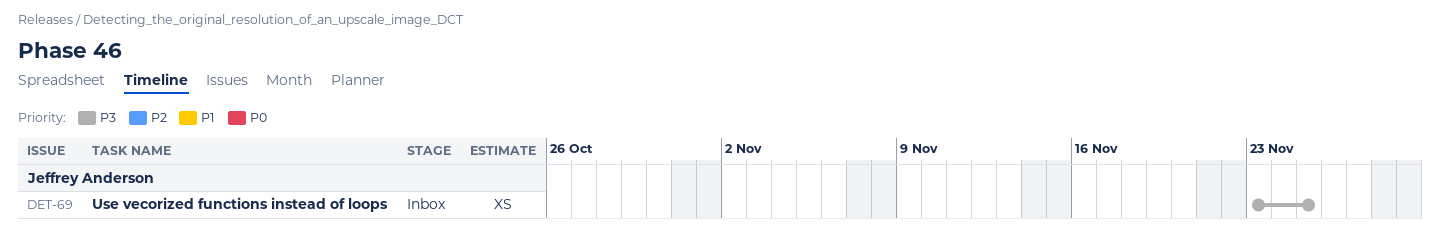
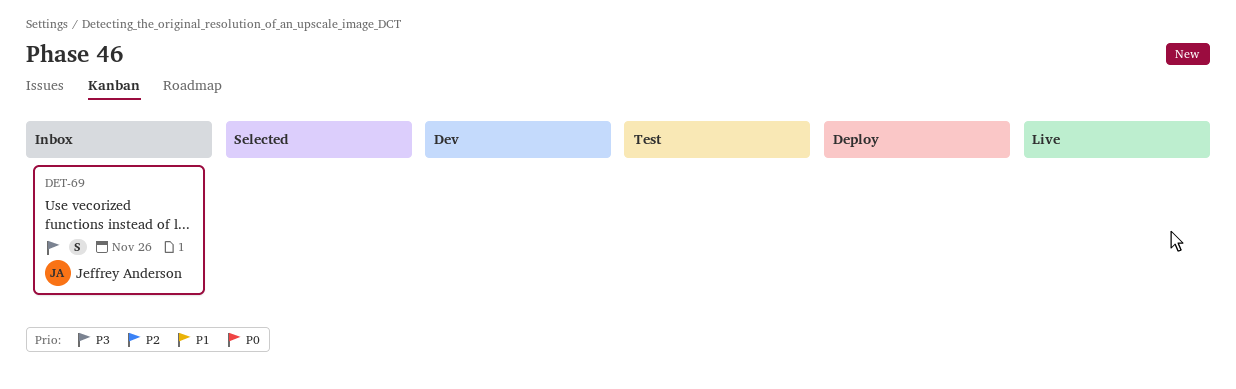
DET-69, estimate: XS -> S
DET-69, due: Nov 25 -> Nov 26

